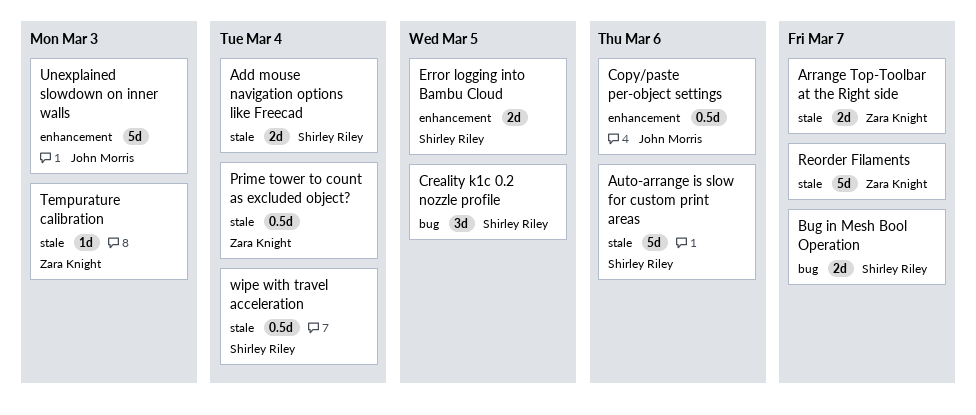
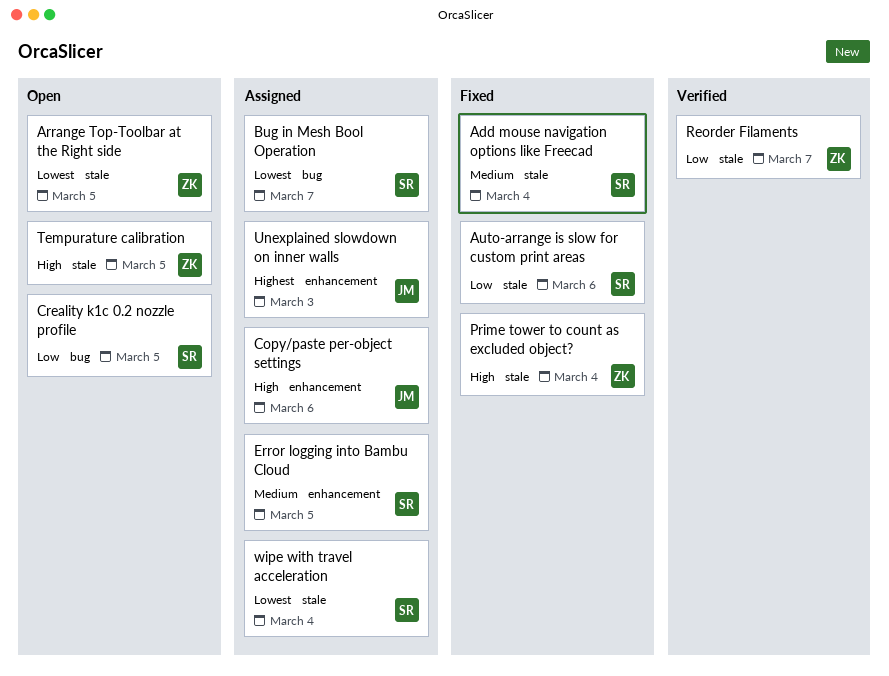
Arrange Top-Toolbar at the Right side, due: Mar 7 -> Mar 5
Tempurature calibration, due: Mar 3 -> Mar 5

